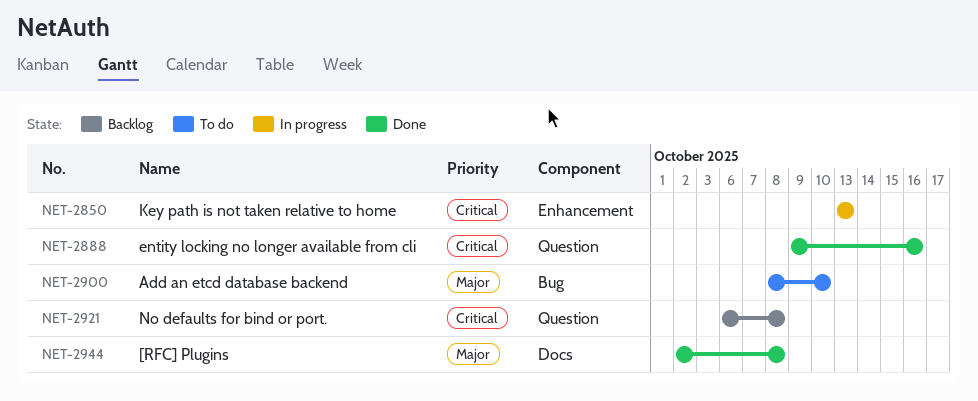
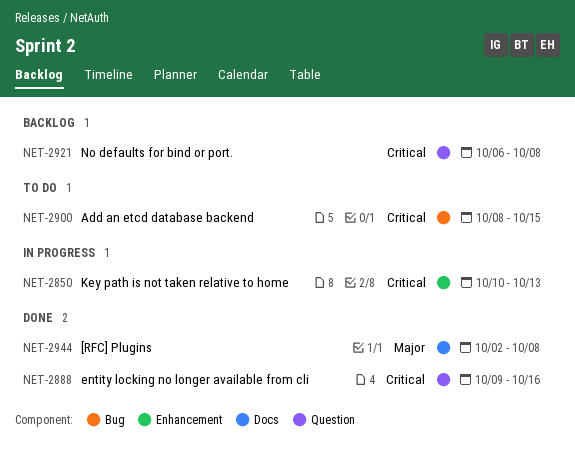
NET-2850, start: Oct 13 -> Oct 10
NET-2900, priority: Major -> Critical
NET-2900, due: Oct 10 -> Oct 15

